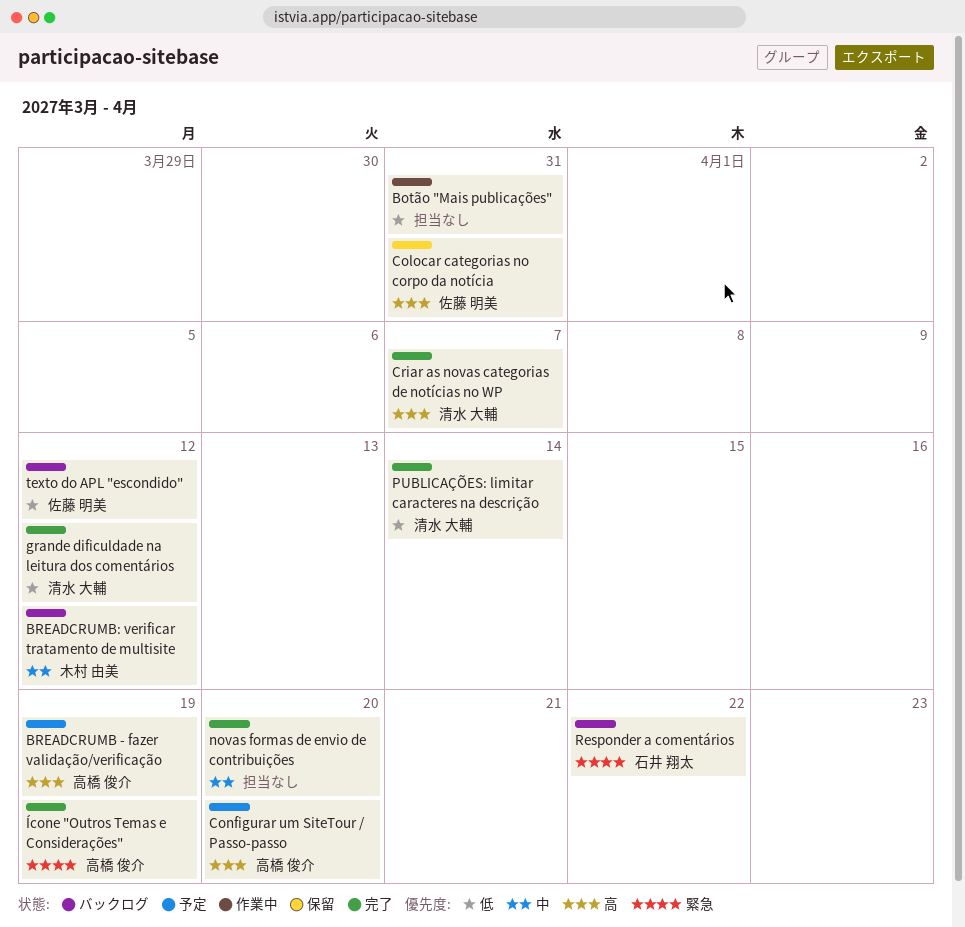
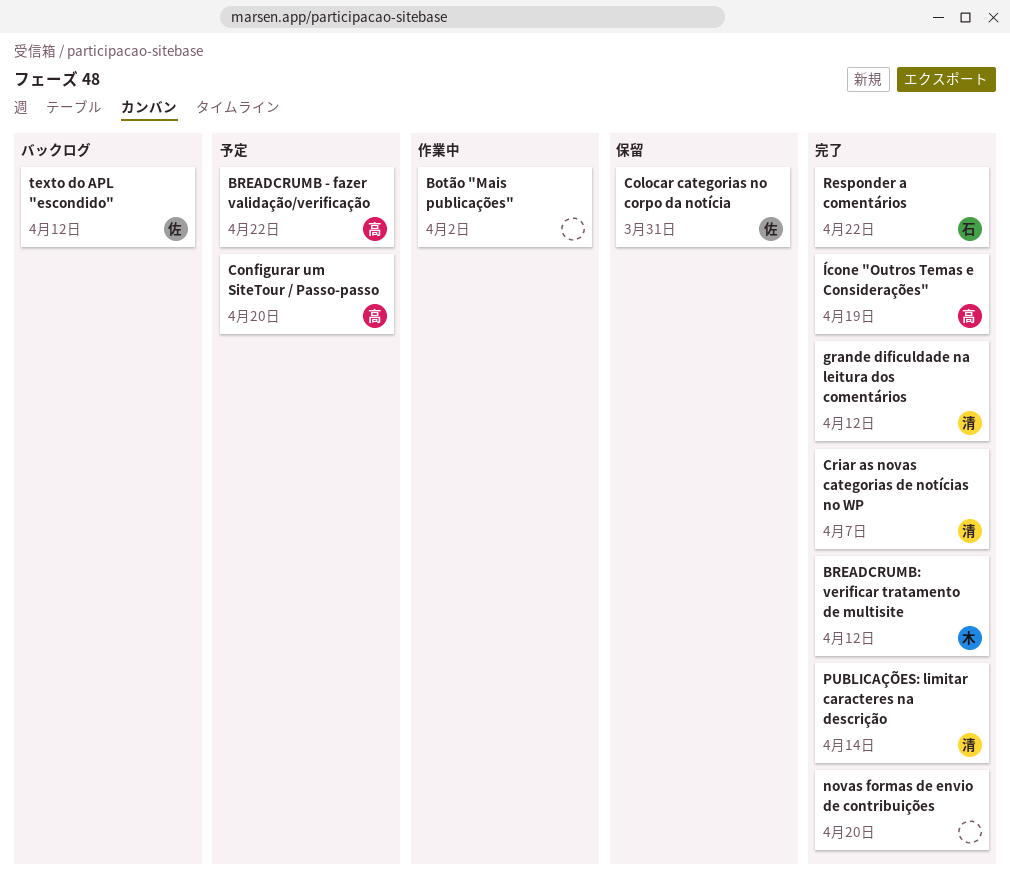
Botão "Mais publicações", due: Mar 31 -> Apr 2
BREADCRUMB - fazer validação/verificação, due: Apr 19 -> Apr 22
BREADCRUMB: verificar tratamento de multisite, status: バックログ -> 完了
Responder a comentários, status: バックログ -> 完了

